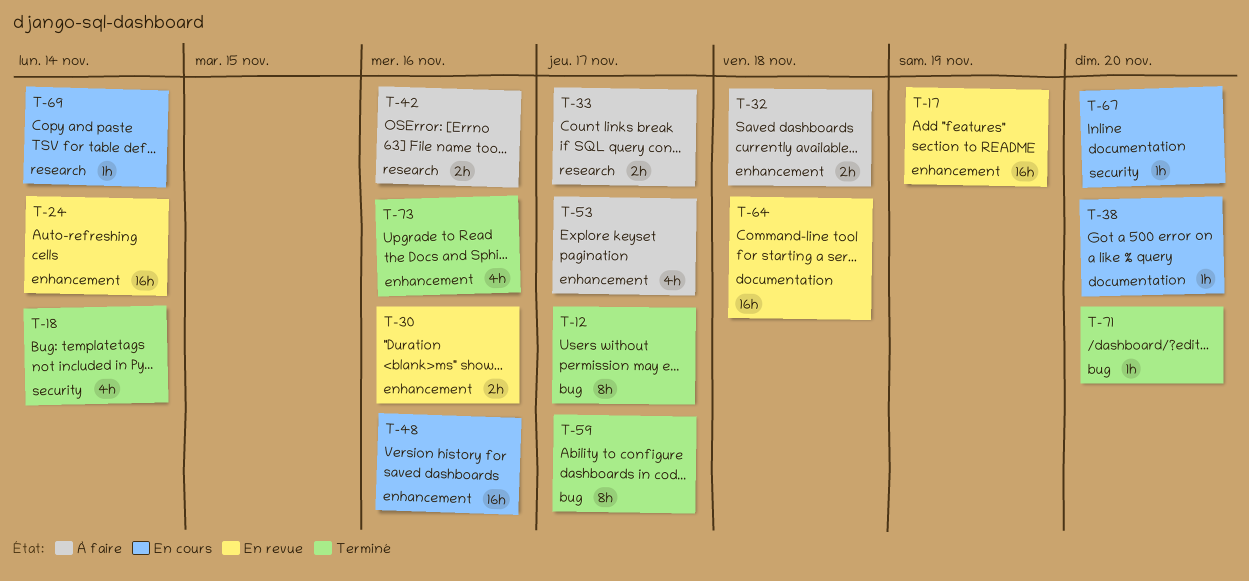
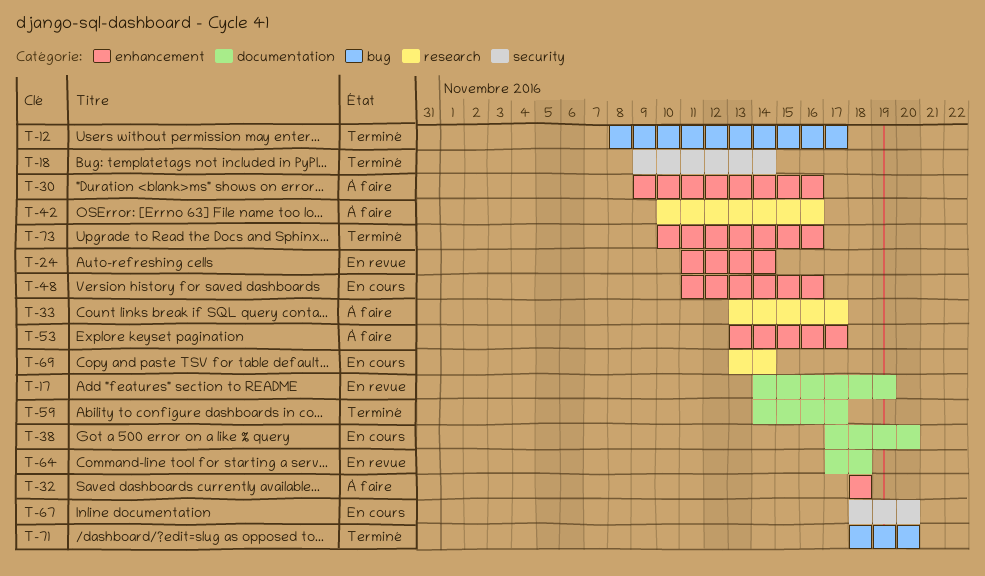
T-17, label: enhancement -> documentation
T-30, status: En revue -> À faire
T-59, label: bug -> documentation

